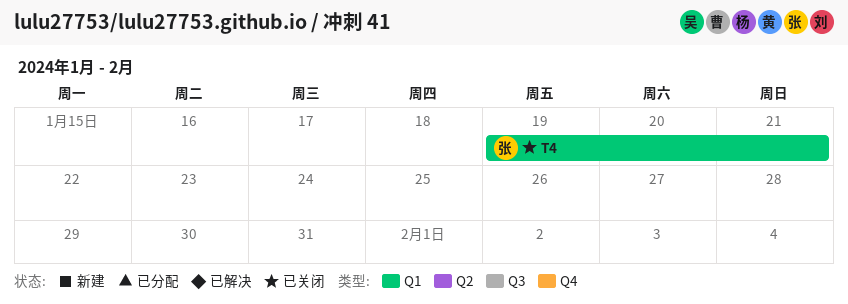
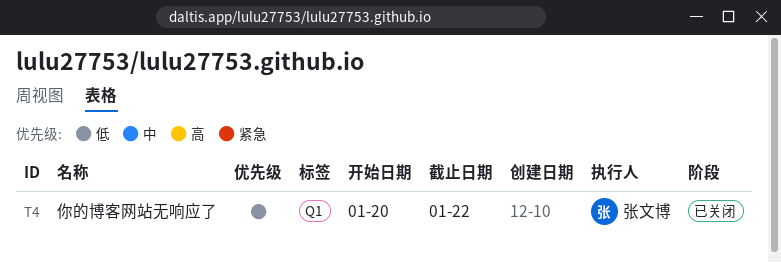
T4, start: Jan 19 -> Jan 20
T4, due: Jan 21 -> Jan 22

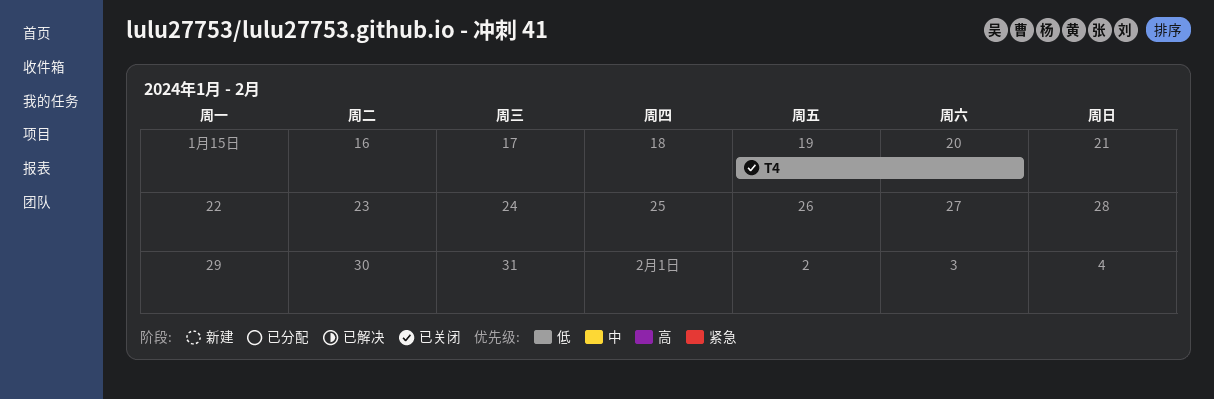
T4, start: Jan 20 -> Jan 19
T4, due: Jan 22 -> Jan 20

